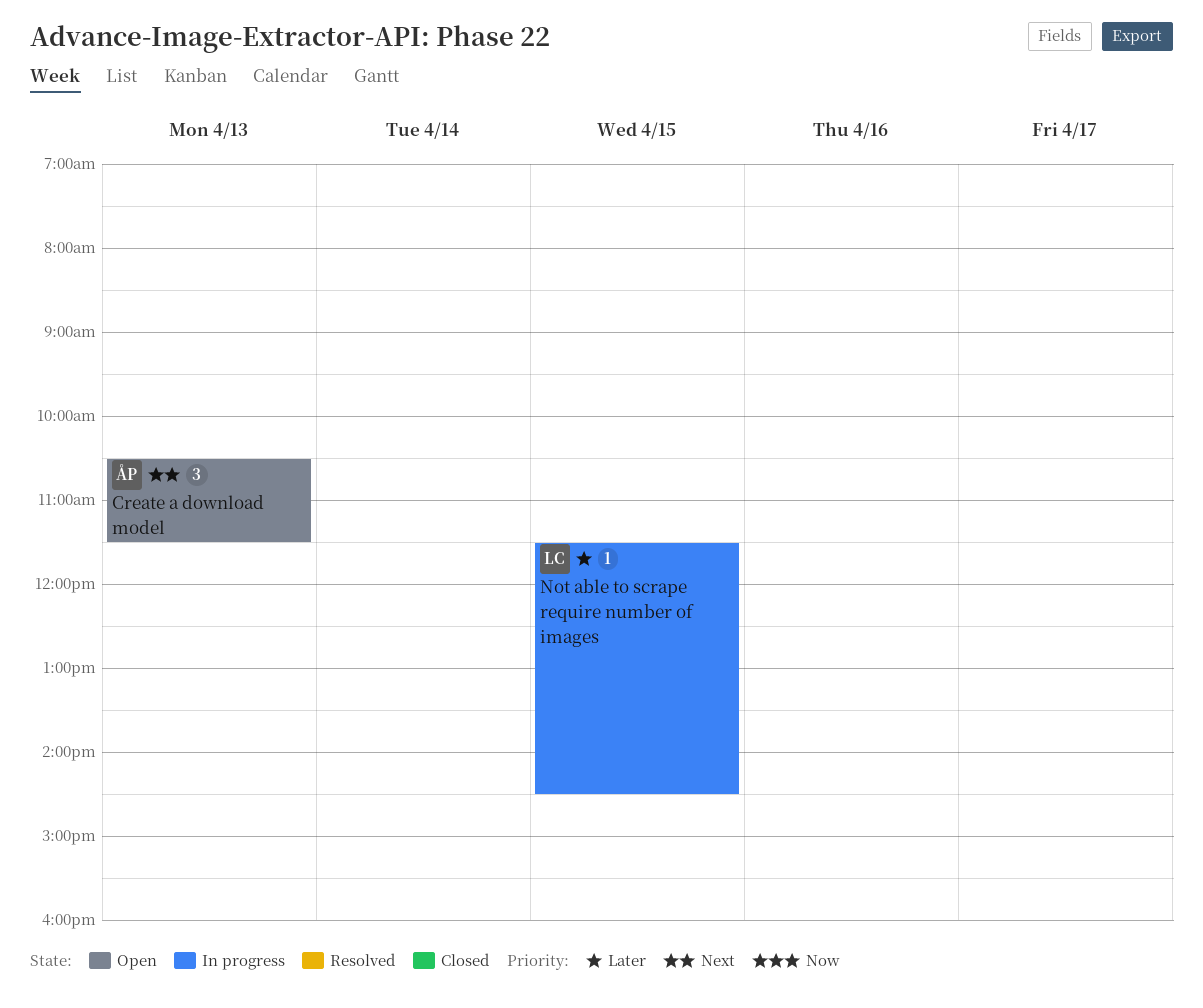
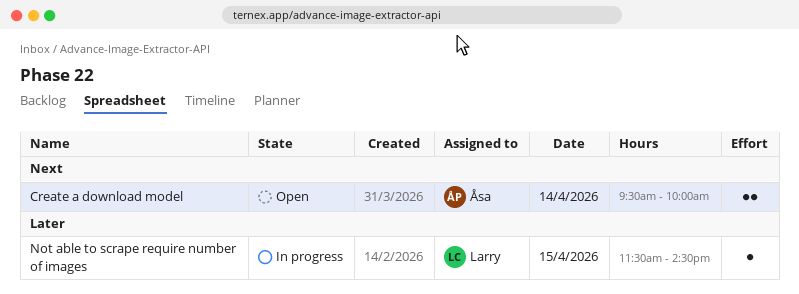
Create a download model, estimate: 3 -> 2
Create a download model, day: Apr 13 -> Apr 14
Create a download model, begins: 10:30 -> 09:30
Create a download model, ends: 11:30 -> 10:00

